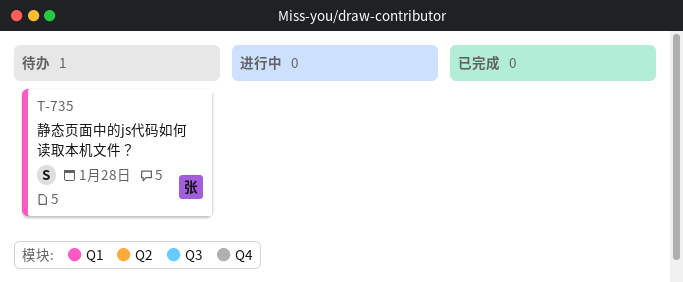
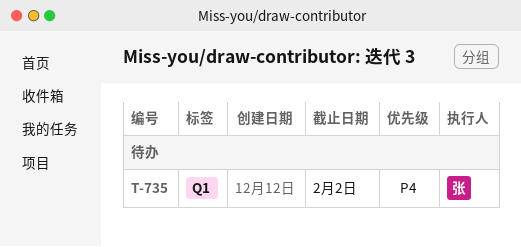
T-735, due: Jan 28 -> Feb 2

